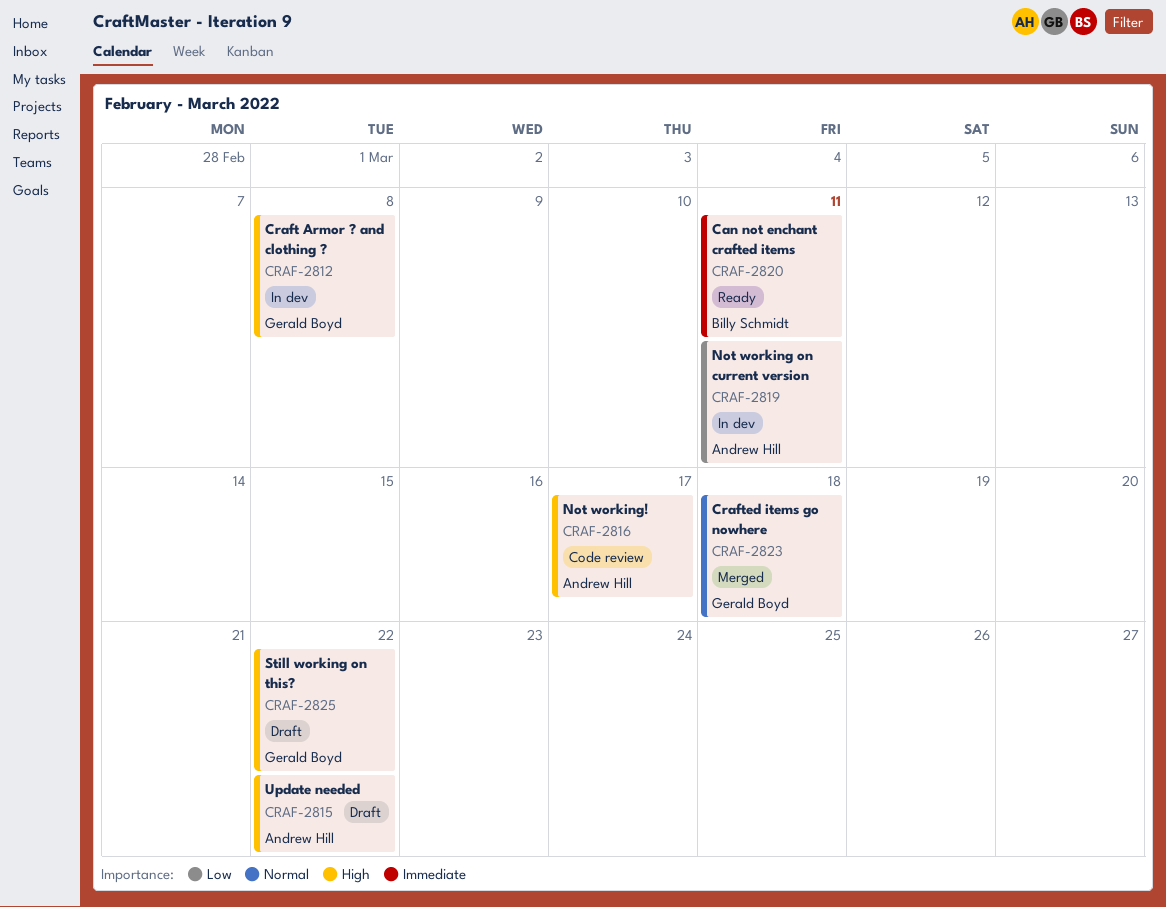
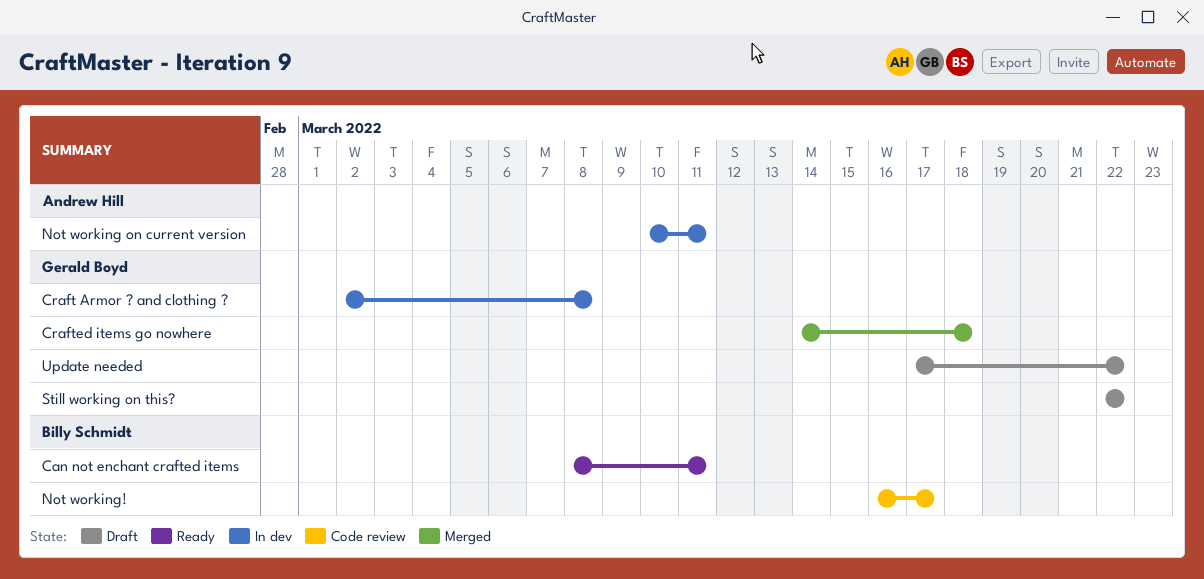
Not working!, owner: Andrew Hill -> Billy Schmidt
Update needed, owner: Andrew Hill -> Gerald Boyd

